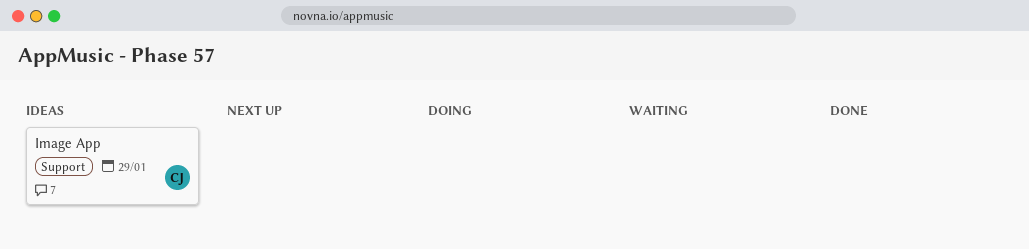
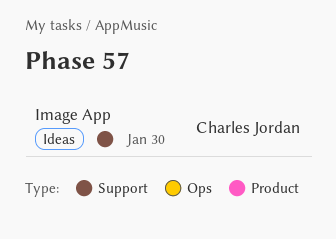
Image App, due: Jan 29 -> Jan 30

